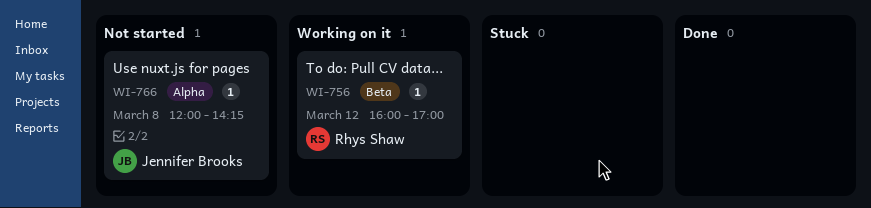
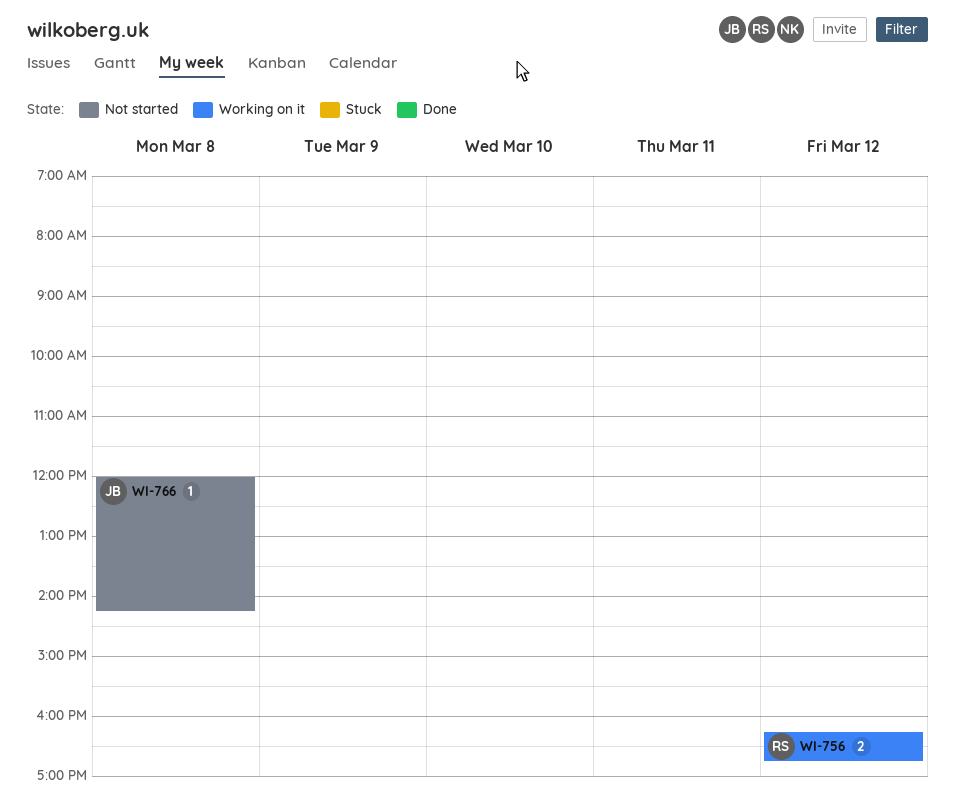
WI-756, estimate: 1 -> 2
WI-756, begins: 16:00 -> 16:15
WI-756, ends: 17:00 -> 16:45

